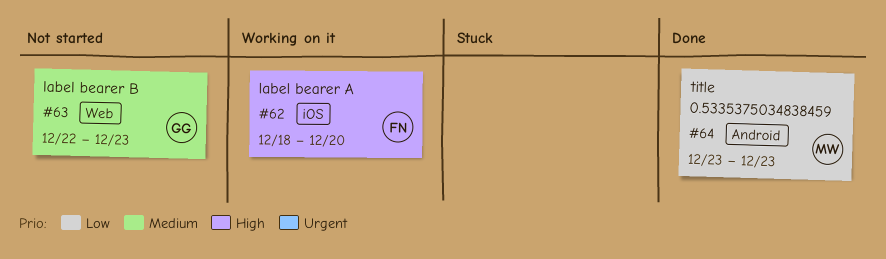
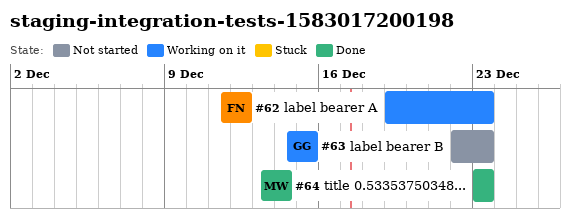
#62, start: Dec 18 -> Dec 19
#62, due: Dec 20 -> Dec 23

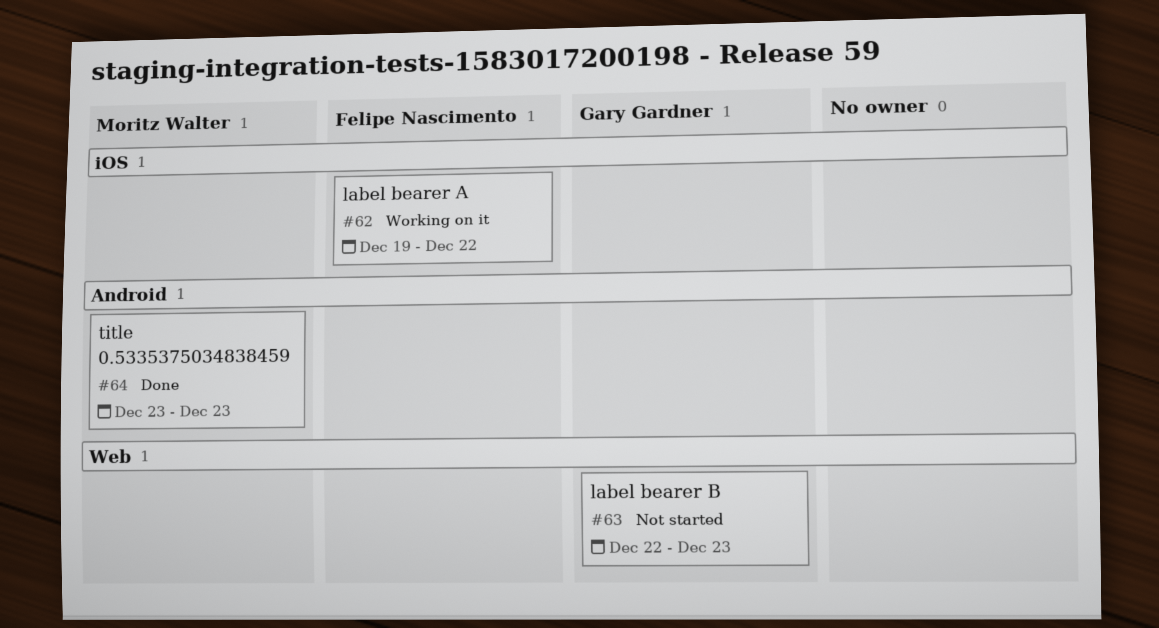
#62, due: Dec 23 -> Dec 22

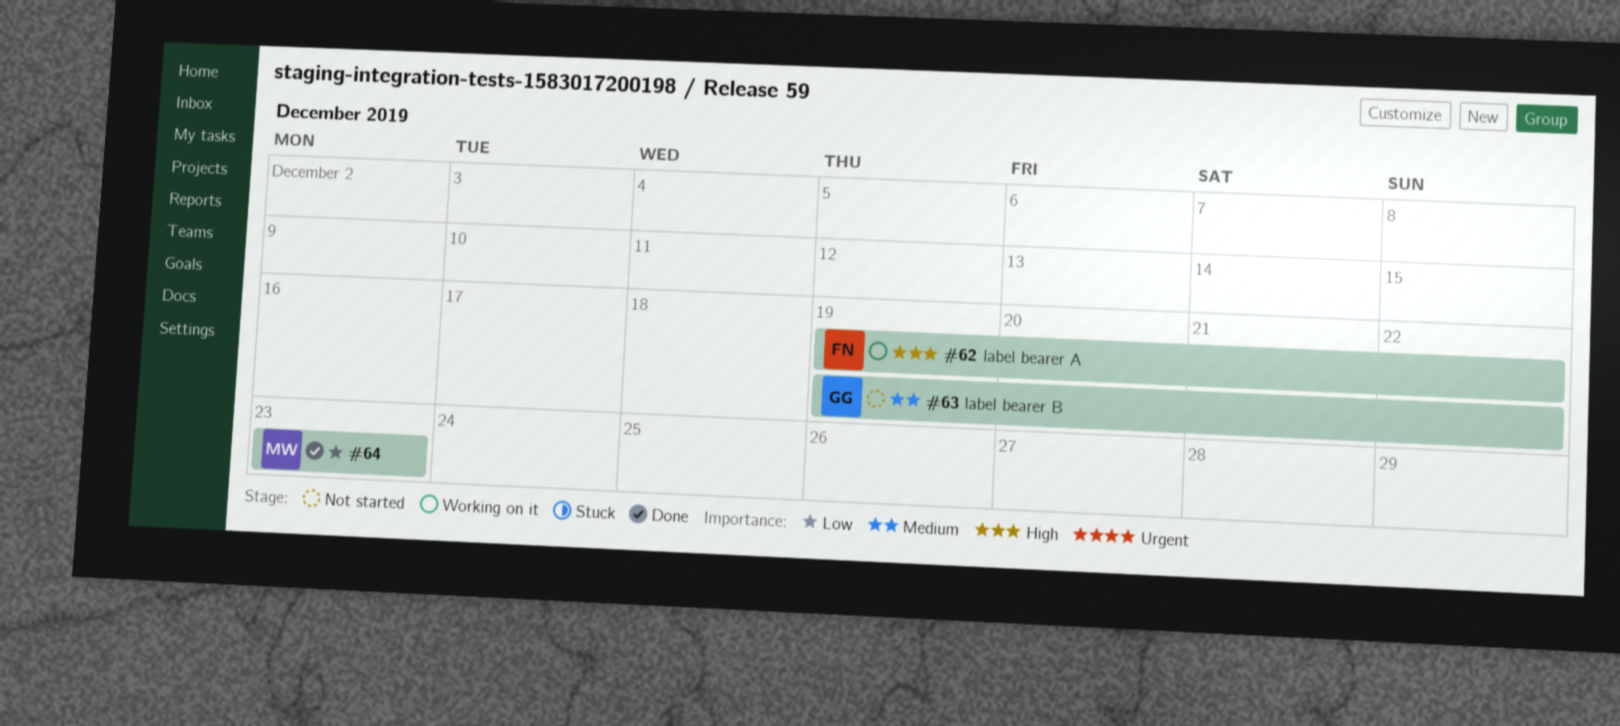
#63, start: Dec 22 -> Dec 19
#63, due: Dec 23 -> Dec 22

